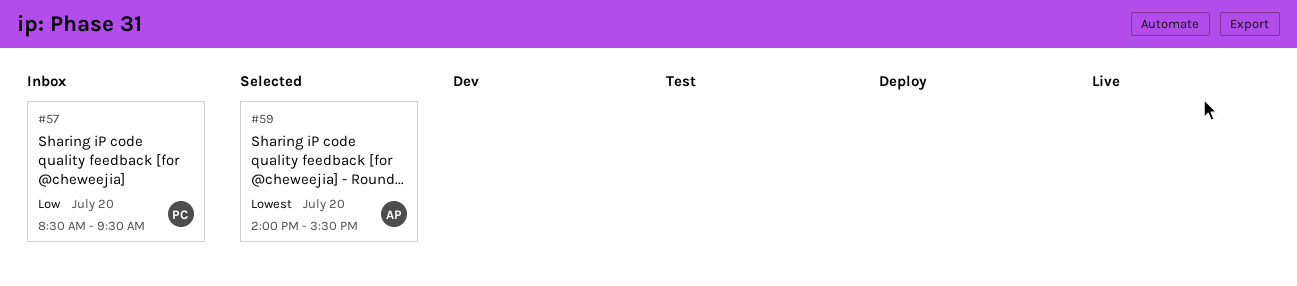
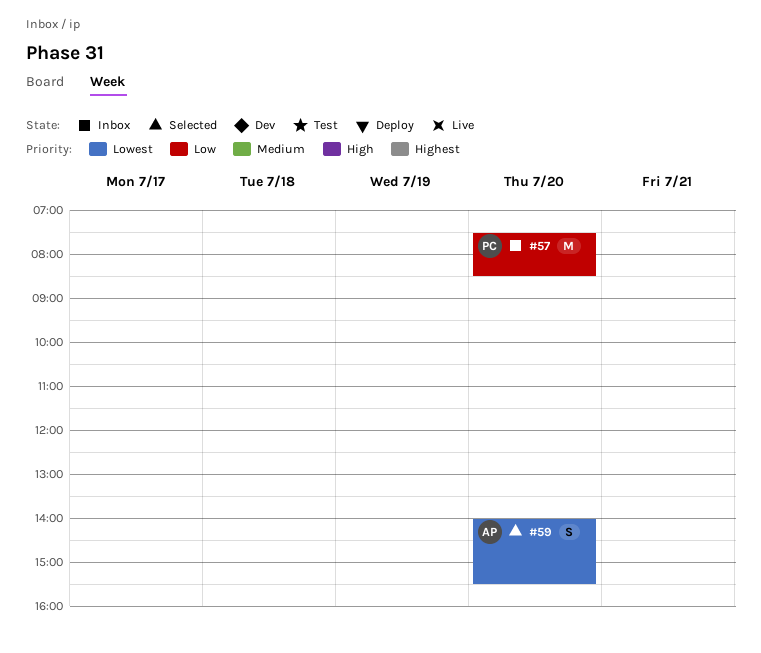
#57, begins: 08:30 -> 07:30
#57, ends: 09:30 -> 08:30

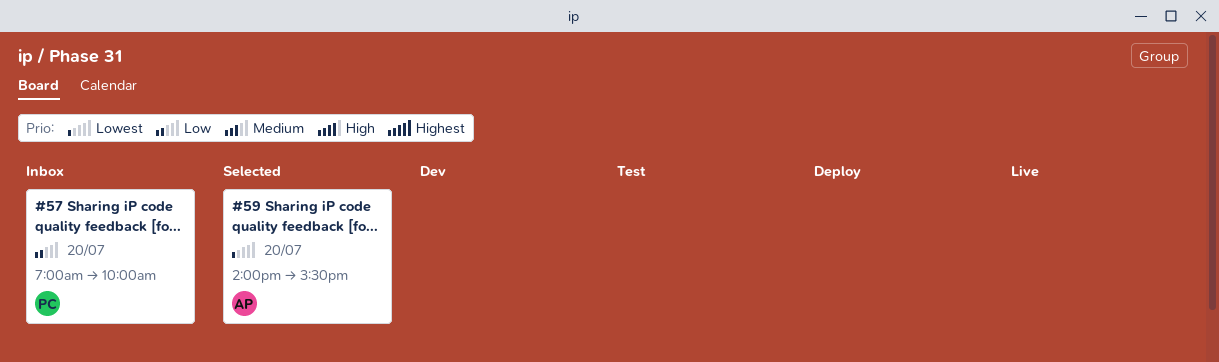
#57, begins: 07:30 -> 07:00
#57, ends: 08:30 -> 10:00

